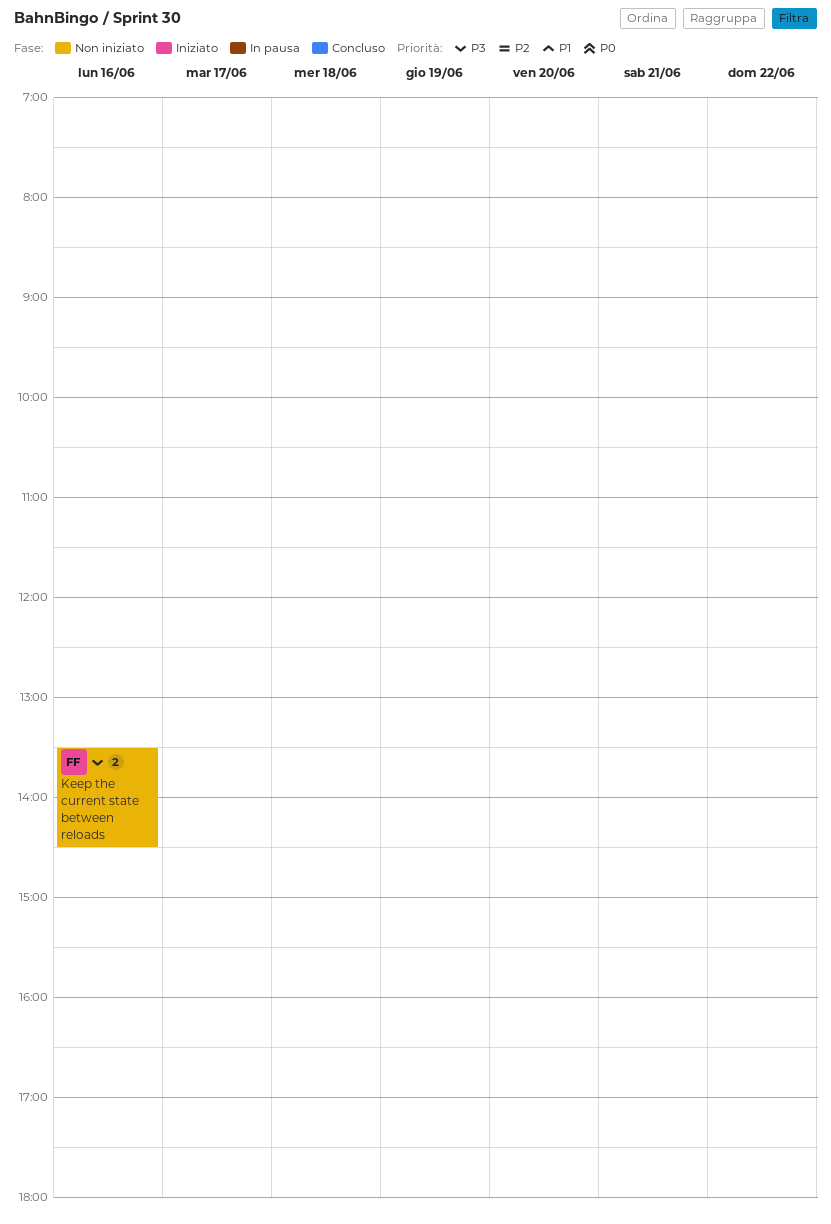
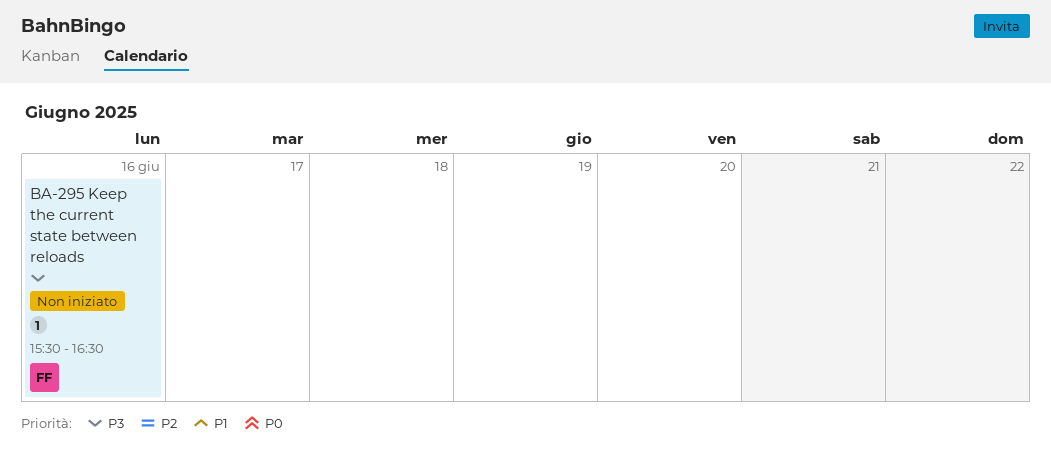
Keep the current state between reloads, estimate: 2 -> 1
Keep the current state between reloads, begins: 13:30 -> 15:30
Keep the current state between reloads, ends: 14:30 -> 16:30

